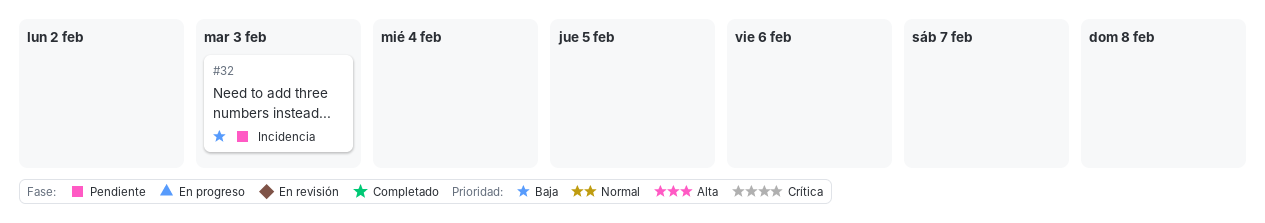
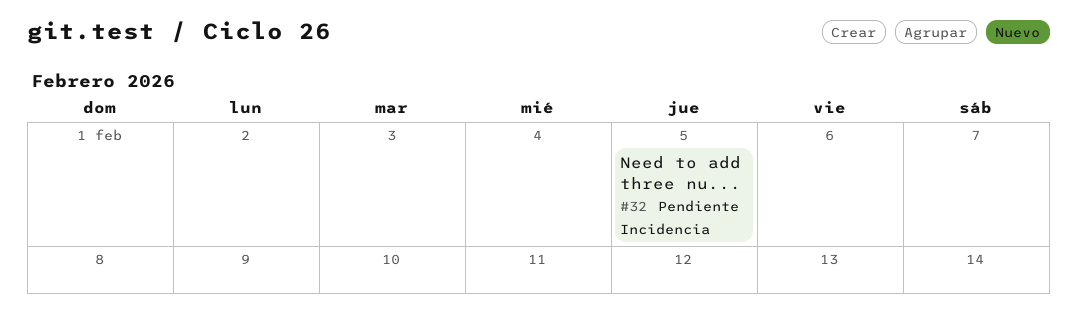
#32, due: Feb 3 -> Feb 5

